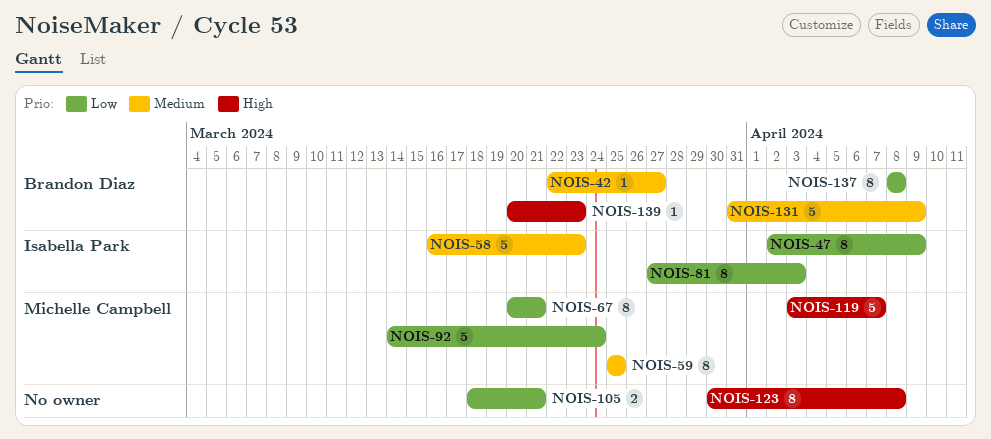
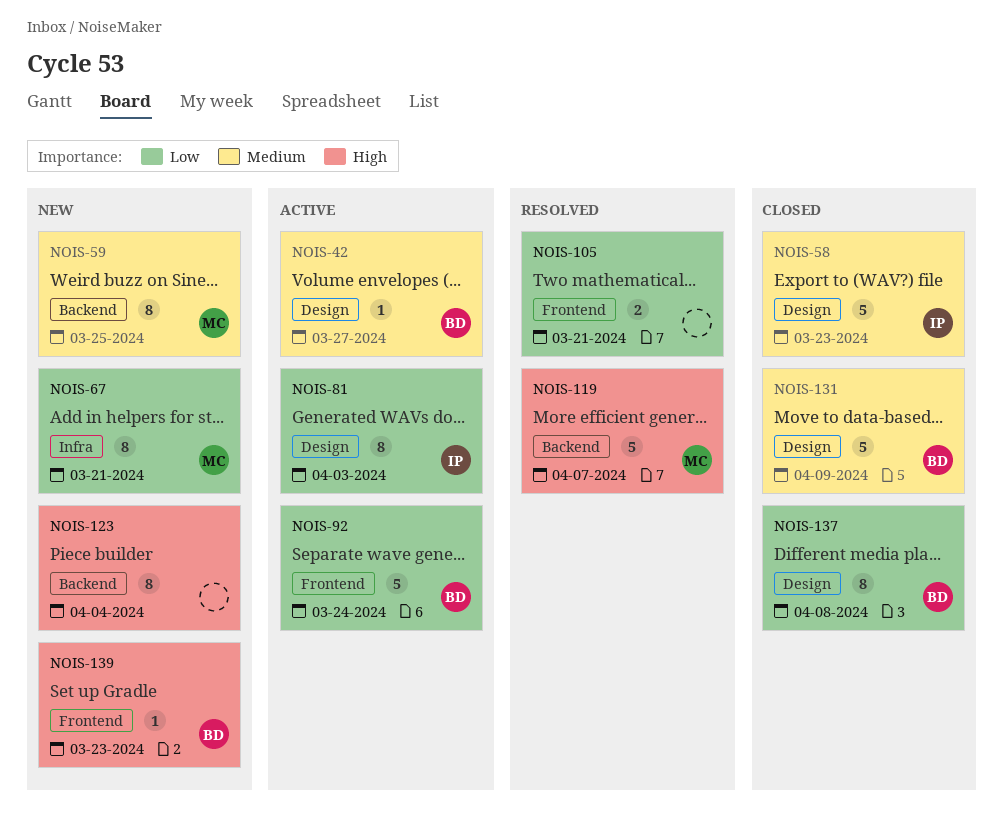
NOIS-47: present -> none
NOIS-92, owner: Michelle Campbell -> Brandon Diaz
NOIS-123, due: Apr 8 -> Apr 4

